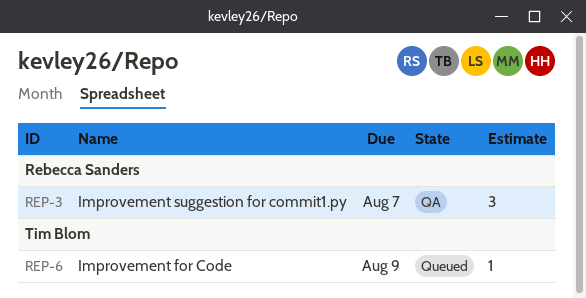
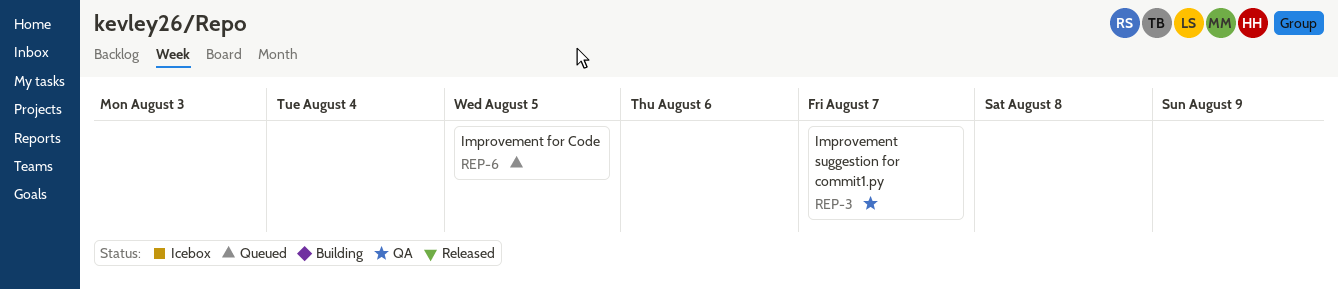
REP-6, due: Aug 9 -> Aug 5

